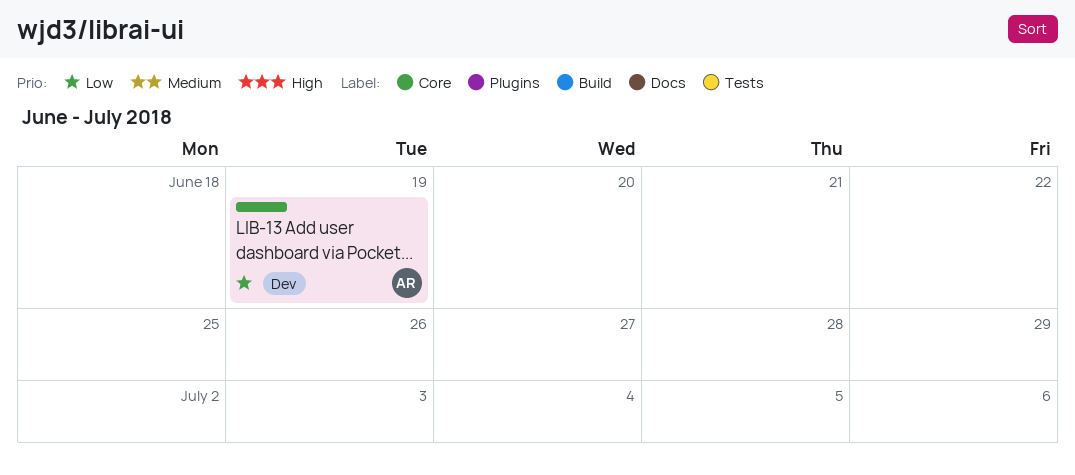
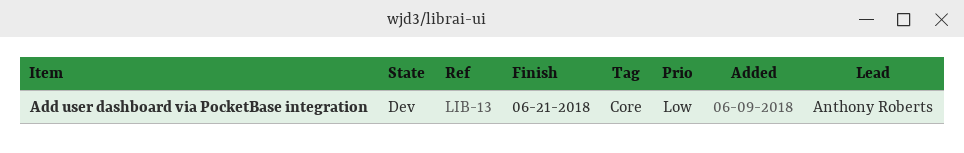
LIB-13, due: Jun 19 -> Jun 21

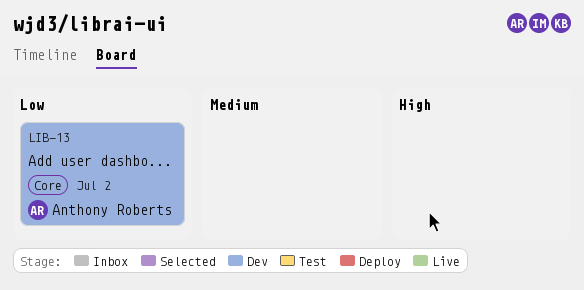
LIB-13, due: Jun 21 -> Jul 2

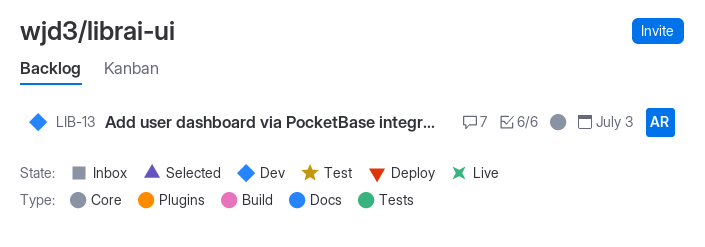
LIB-13, due: Jul 2 -> Jul 3

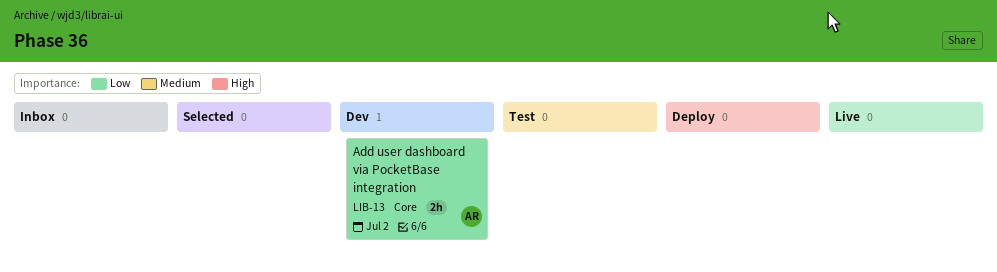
LIB-13, due: Jul 3 -> Jul 2

